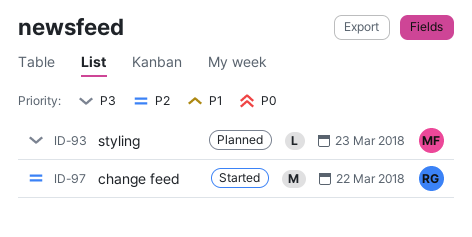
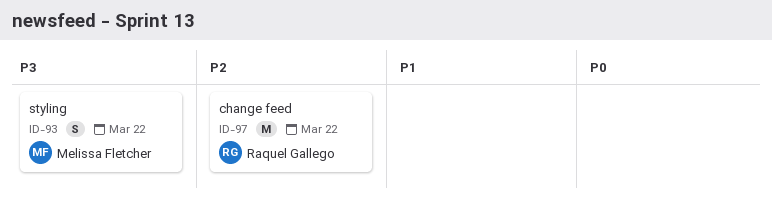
ID-93, estimate: L -> S
ID-93, due: Mar 23 -> Mar 22

